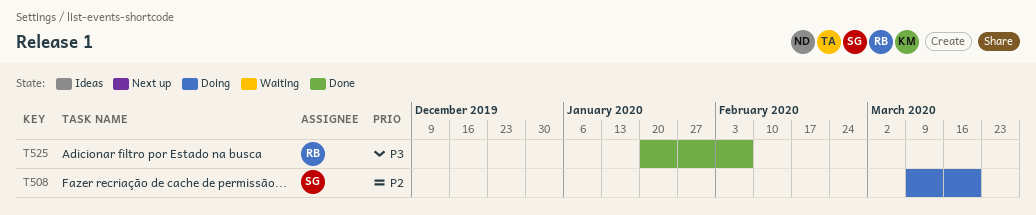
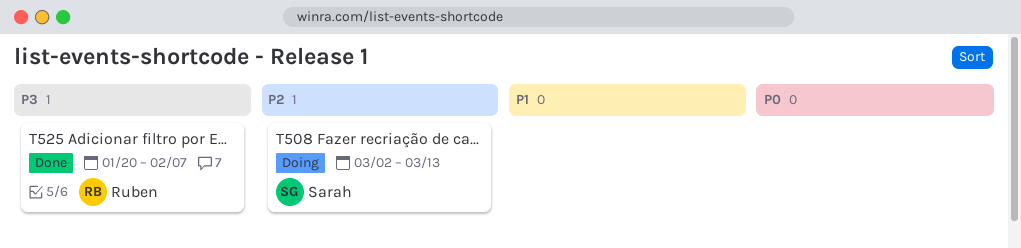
T508, start: Mar 9 -> Mar 2
T508, due: Mar 20 -> Mar 13

